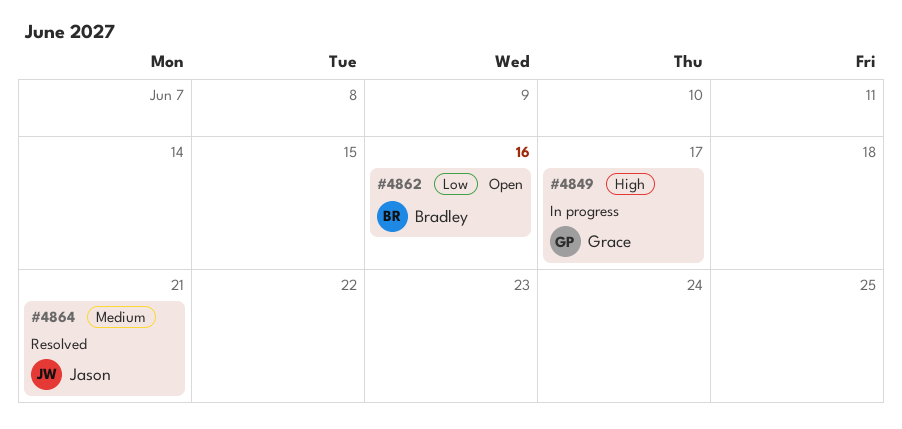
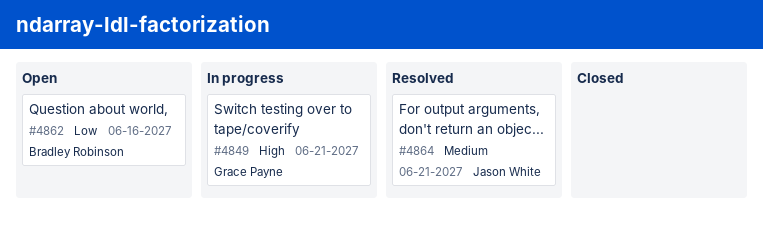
#4849, due: Jun 17 -> Jun 21

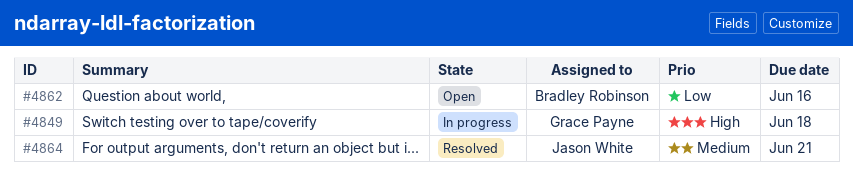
#4849, due: Jun 21 -> Jun 18

